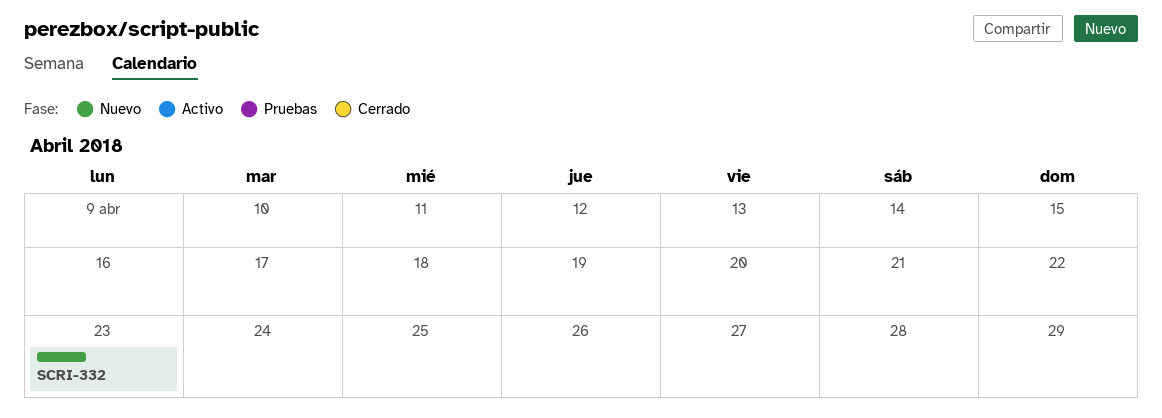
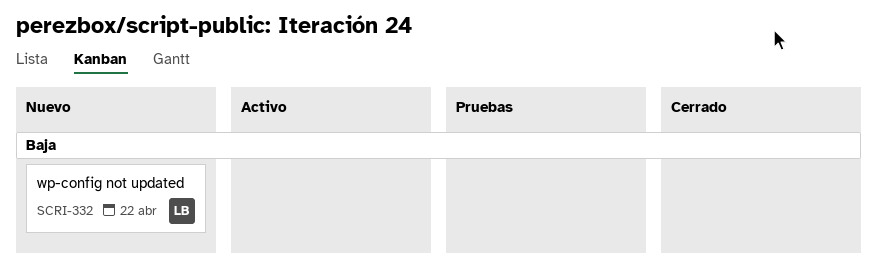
SCRI-332, due: Apr 23 -> Apr 22

